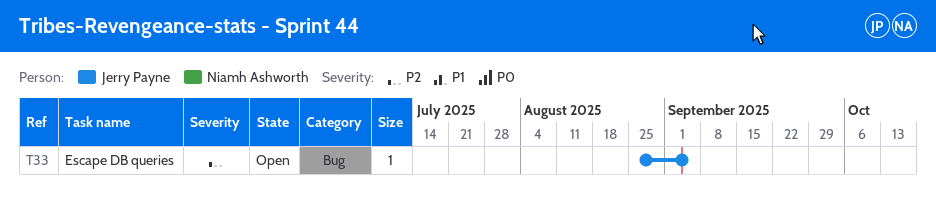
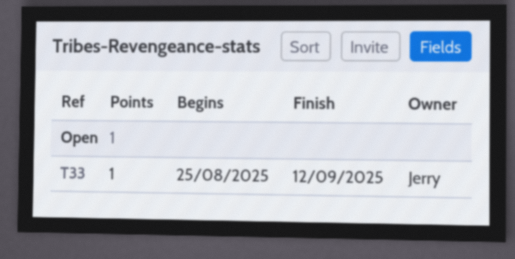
T33, due: Sep 5 -> Sep 12

